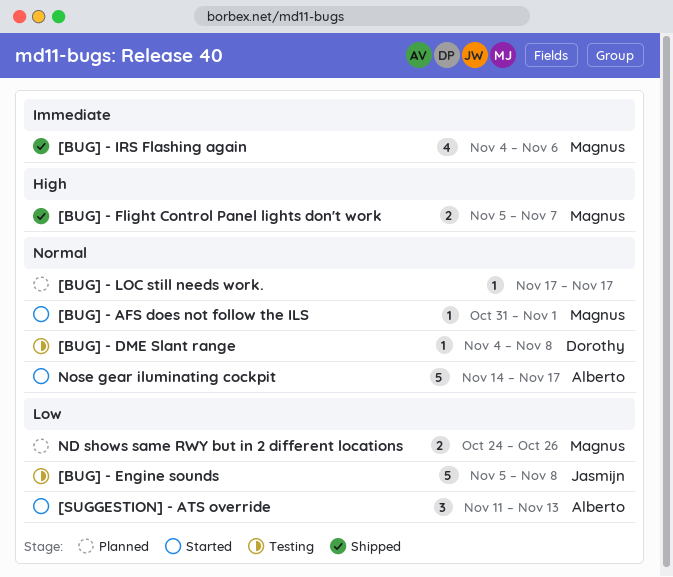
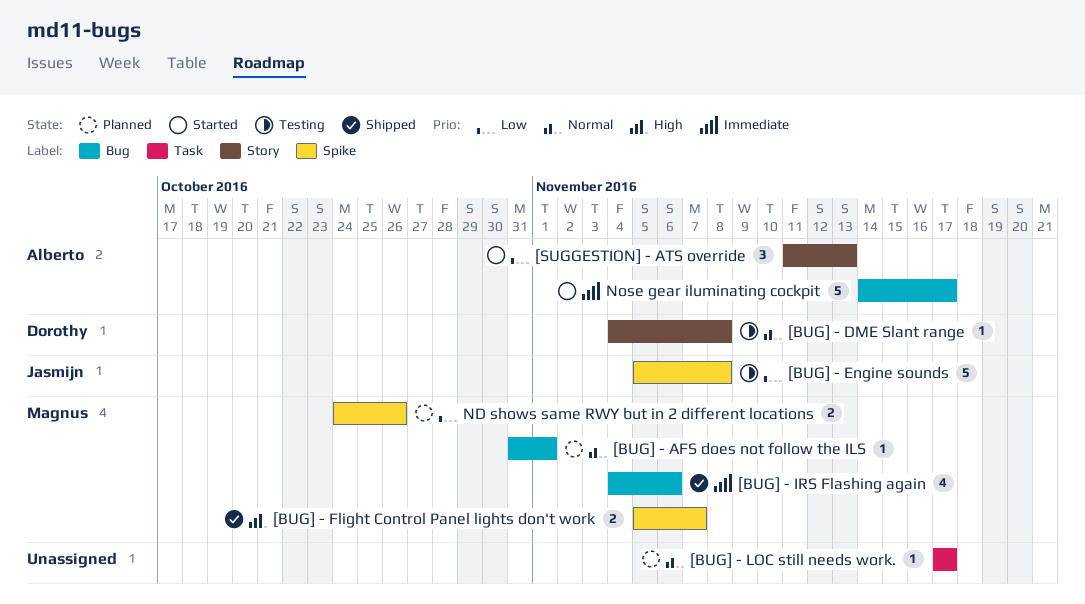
[BUG] - AFS does not follow the ILS, status: Started -> Planned
Nose gear iluminating cockpit, priority: Normal -> Immediate

